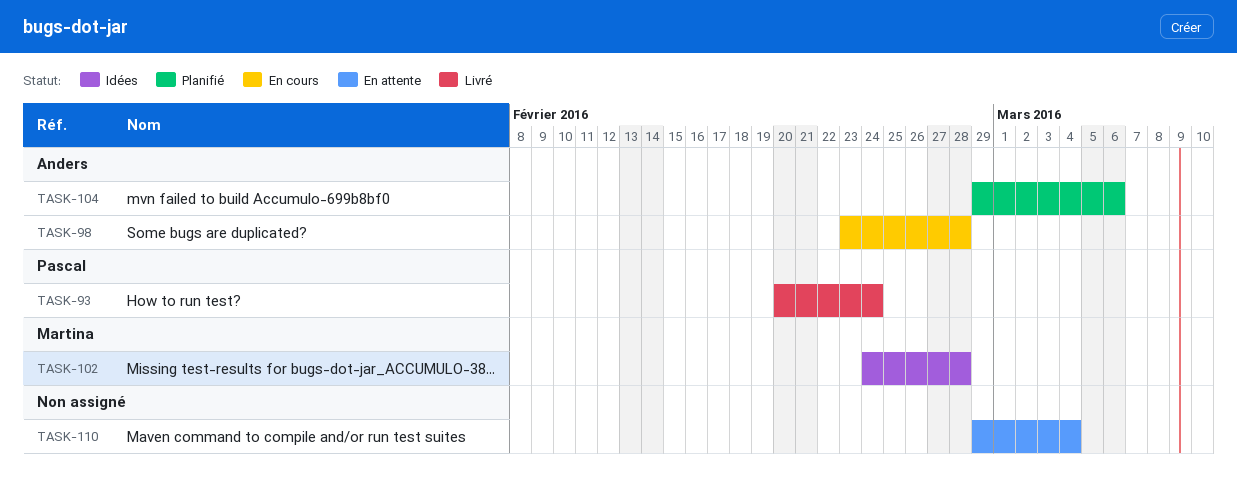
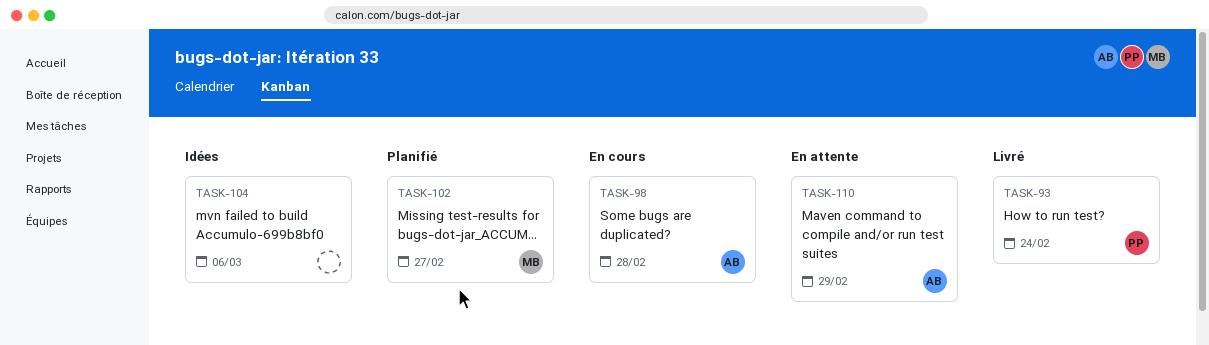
TASK-102, status: Idées -> Planifié
TASK-102, due: Feb 28 -> Feb 27
TASK-104, status: Planifié -> Idées
TASK-104, owner: Anders -> none
TASK-110, owner: none -> Anders
TASK-110, due: Mar 4 -> Feb 29

